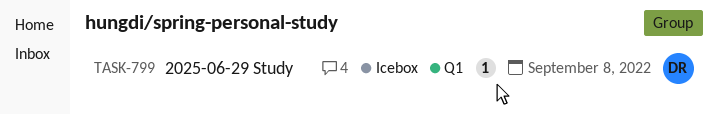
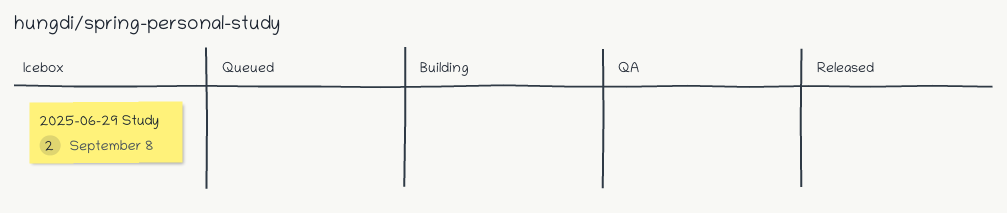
2025-06-29 Study, estimate: 1 -> 2

